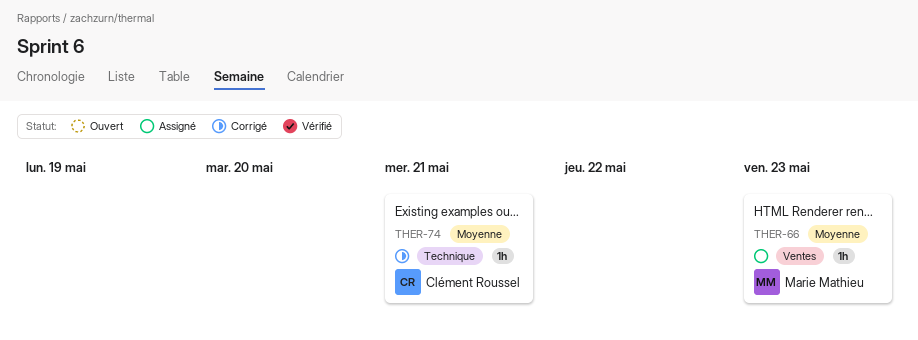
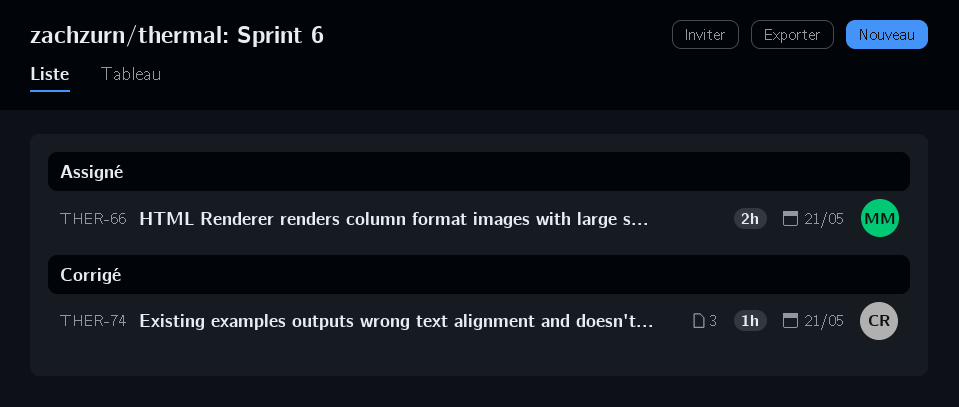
THER-66, estimate: 1h -> 2h
THER-66, due: May 23 -> May 21

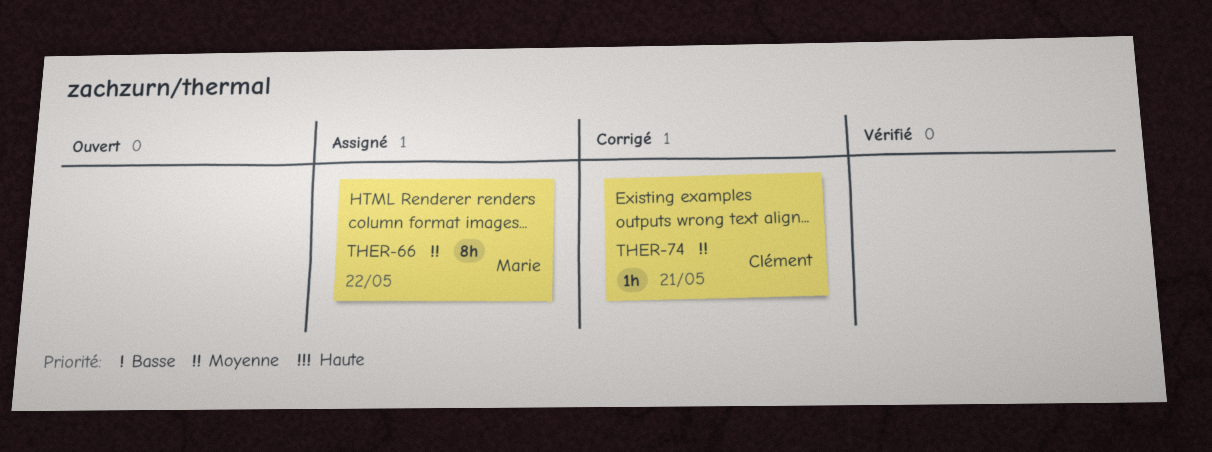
THER-66, estimate: 2h -> 8h
THER-66, due: May 21 -> May 22

